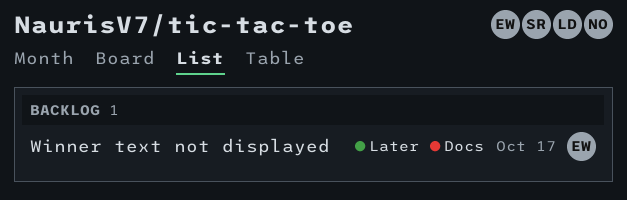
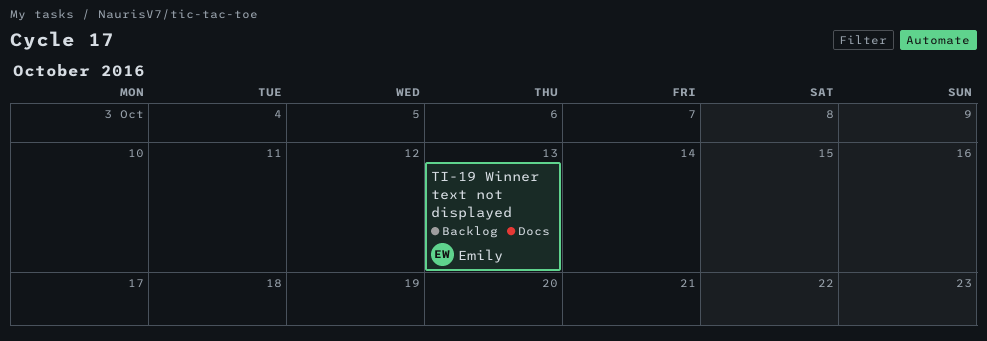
Winner text not displayed, due: Oct 17 -> Oct 13

